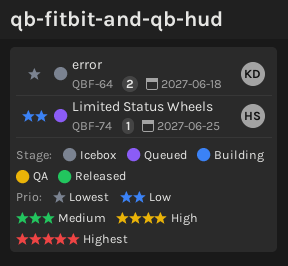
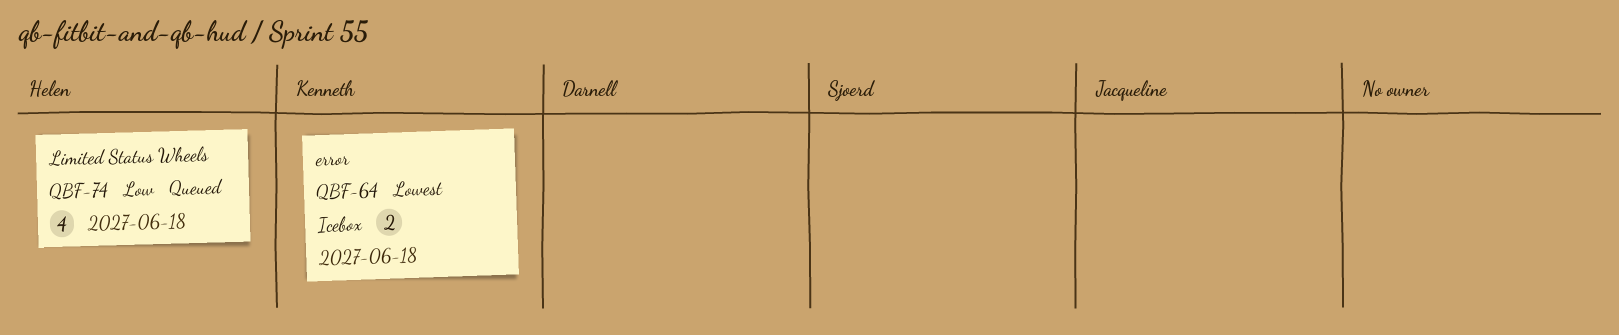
QBF-74, estimate: 1 -> 4
QBF-74, due: Jun 25 -> Jun 18

